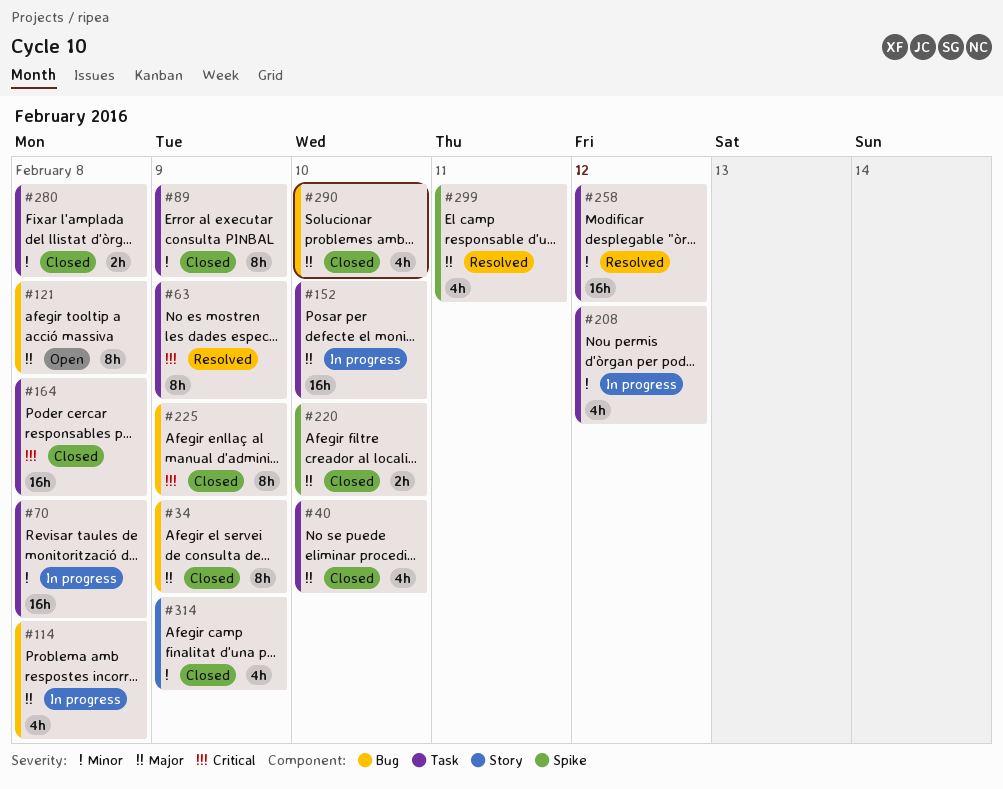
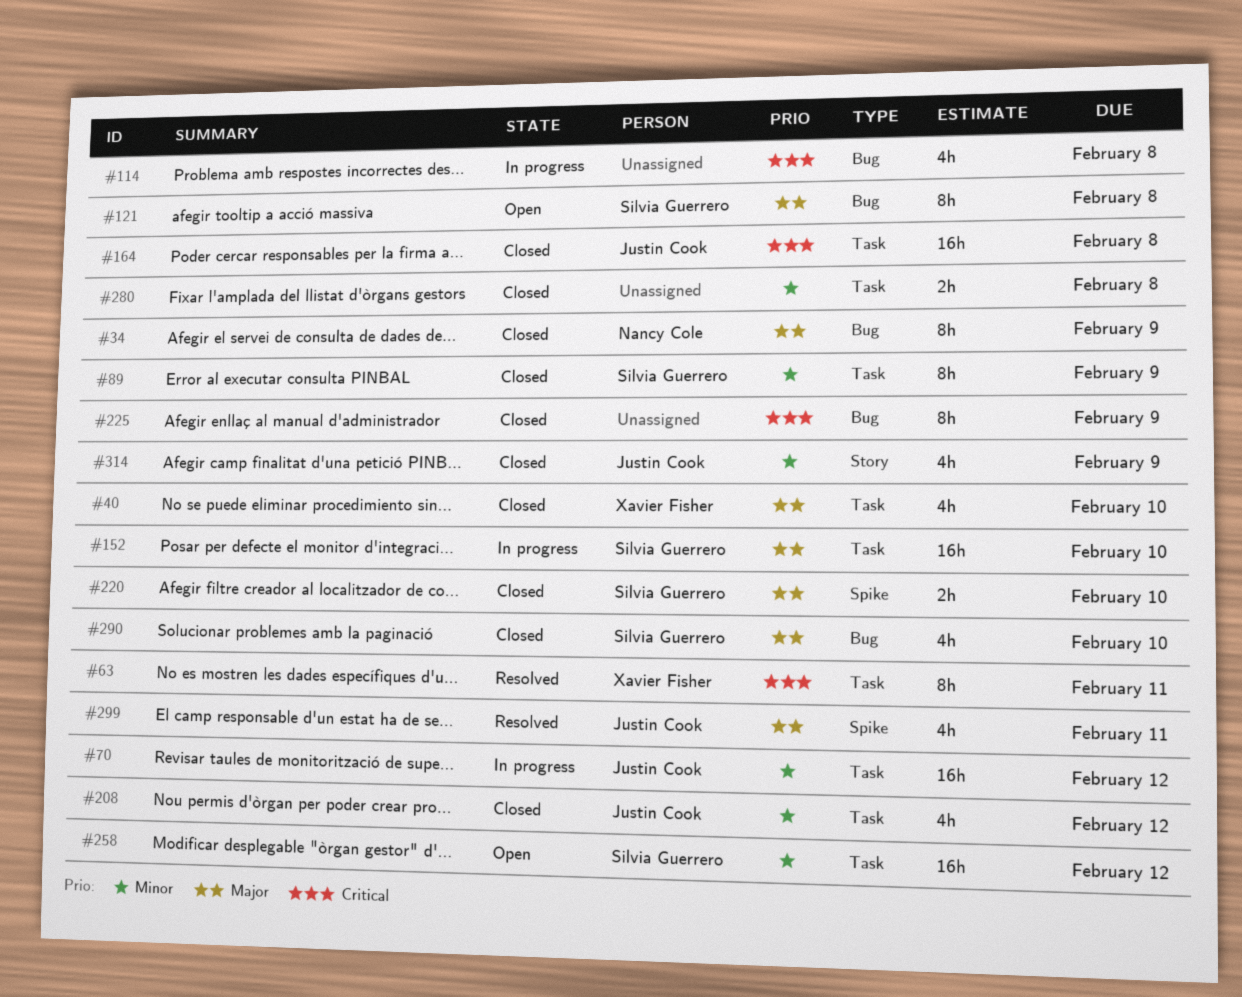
#63, due: Feb 9 -> Feb 11
#70, due: Feb 8 -> Feb 12
#114, priority: Major -> Critical
#208, status: In progress -> Closed
#258, status: Resolved -> Open

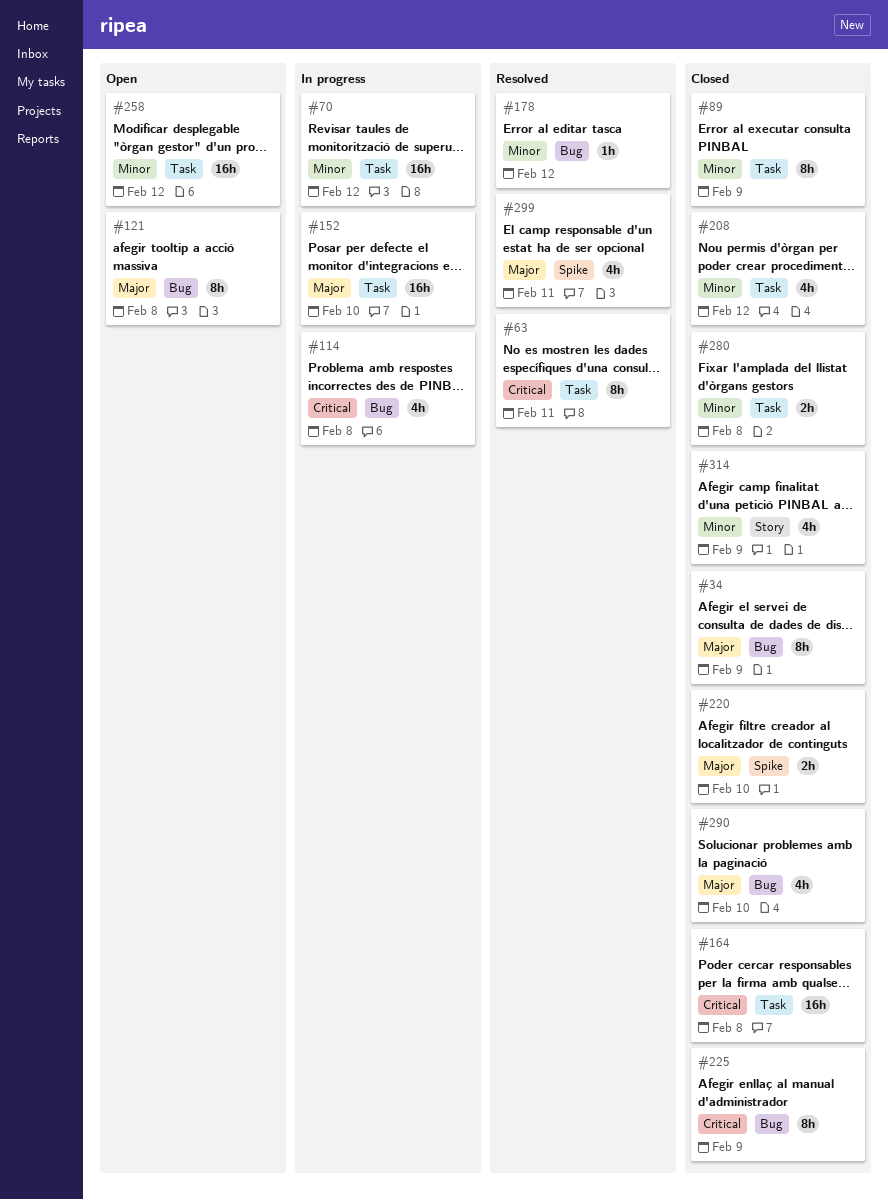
#40: present -> none
#178: none -> present

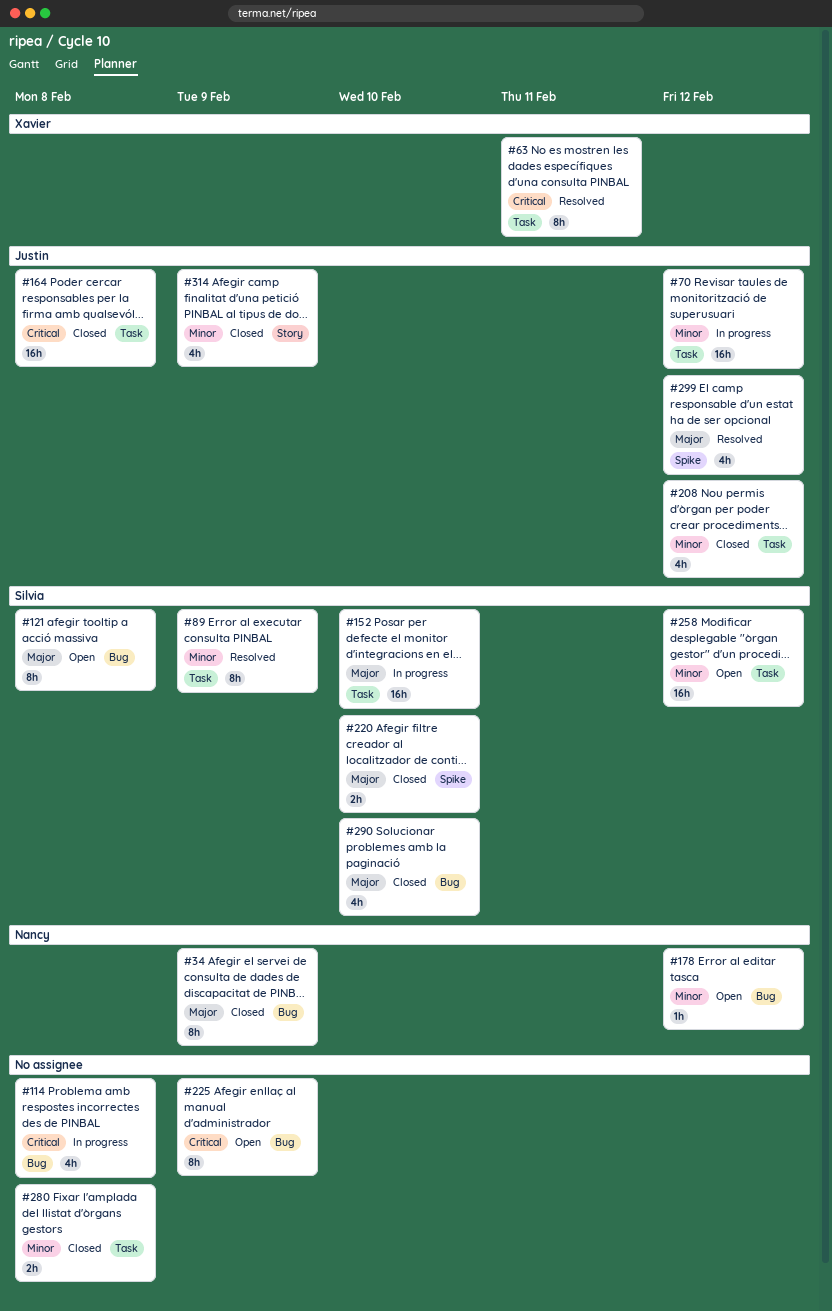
#89, status: Closed -> Resolved
#178, status: Resolved -> Open
#225, status: Closed -> Open
#299, due: Feb 11 -> Feb 12

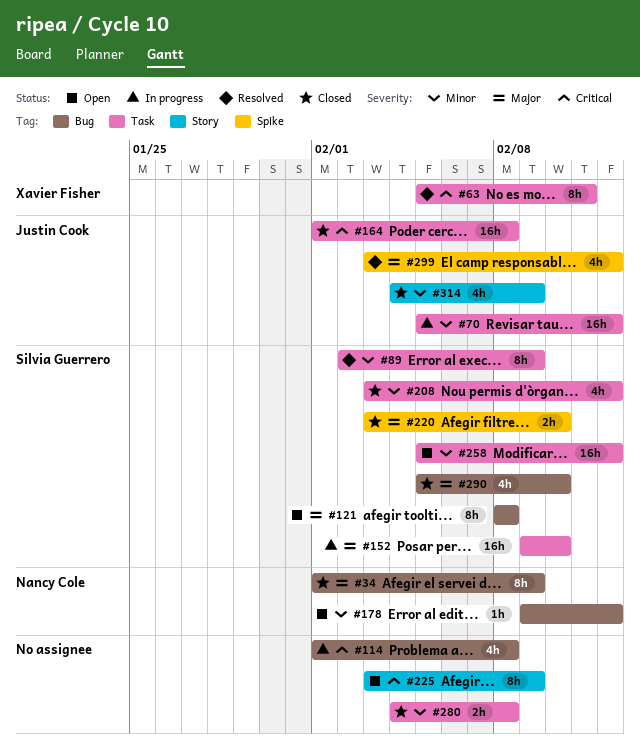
#208, owner: Justin Cook -> Silvia Guerrero
#225, label: Bug -> Story

